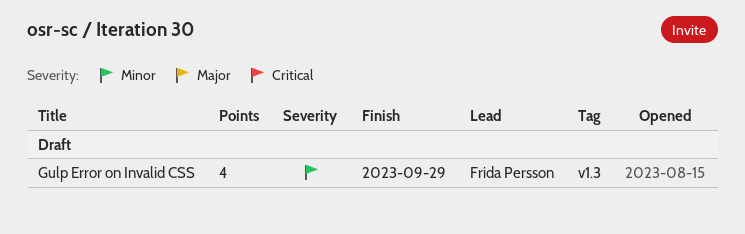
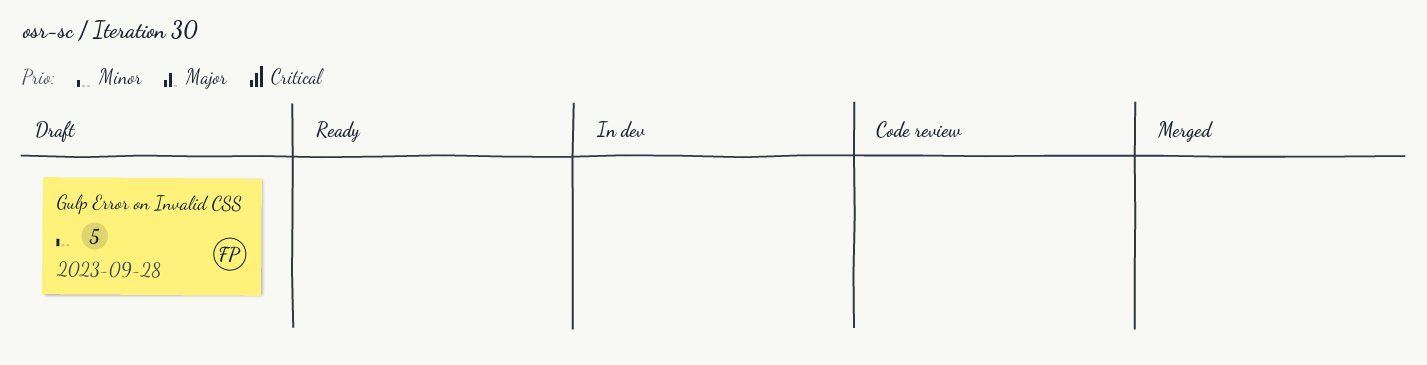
Gulp Error on Invalid CSS, estimate: 4 -> 5
Gulp Error on Invalid CSS, due: Sep 29 -> Sep 28

